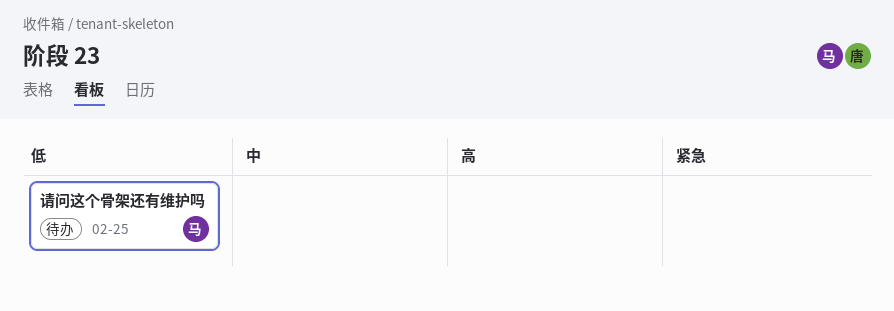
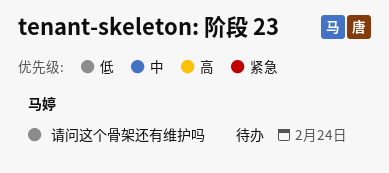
请问这个骨架还有维护吗, due: Feb 25 -> Feb 24

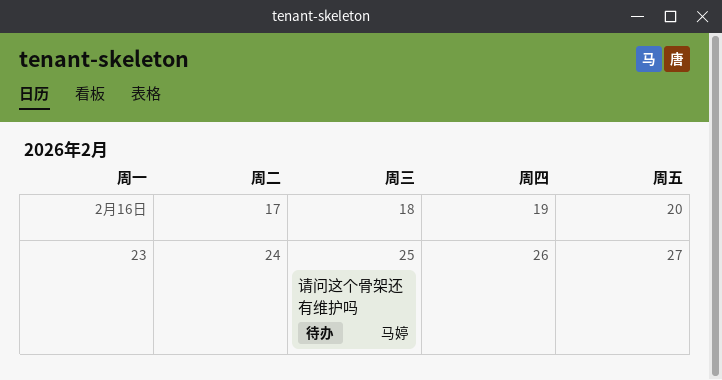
请问这个骨架还有维护吗, due: Feb 24 -> Feb 25

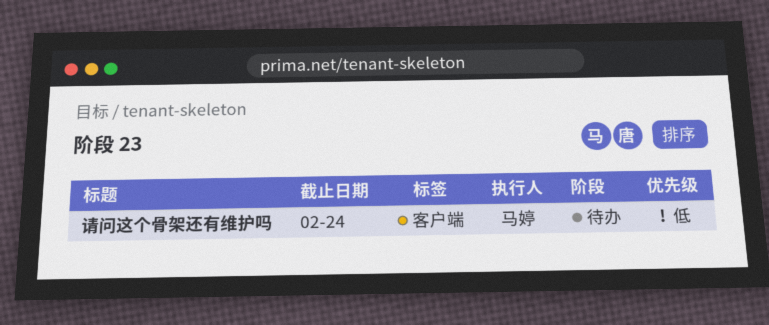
请问这个骨架还有维护吗, due: Feb 25 -> Feb 24

